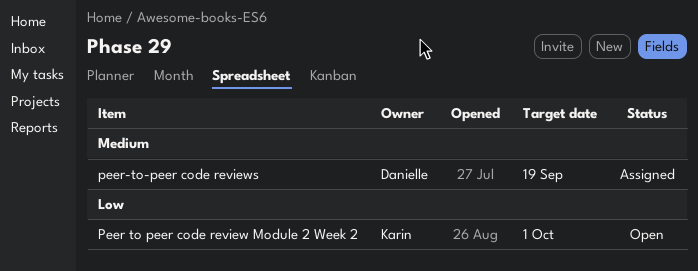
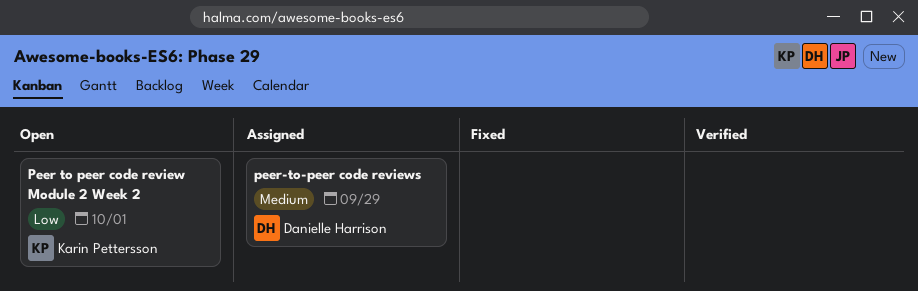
peer-to-peer code reviews, due: Sep 19 -> Sep 29

